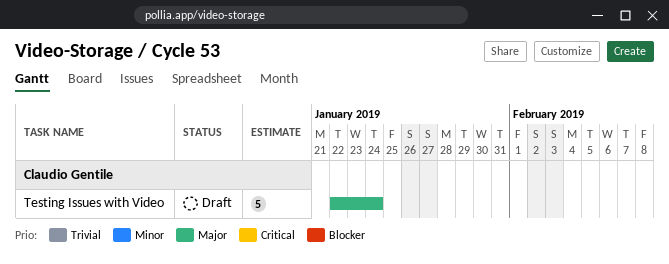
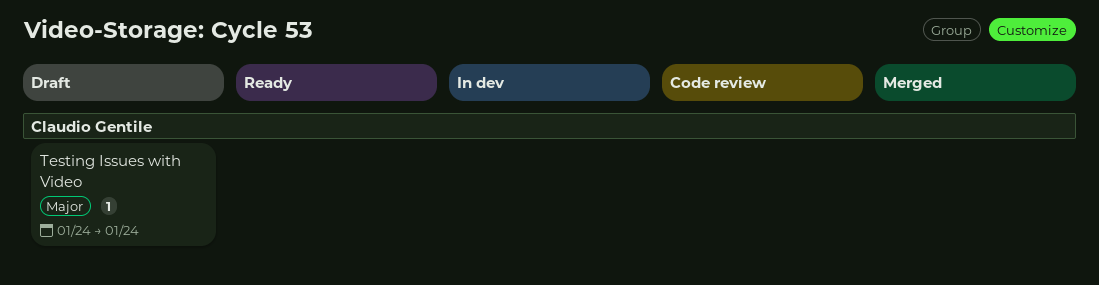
Testing Issues with Video, estimate: 5 -> 1
Testing Issues with Video, start: Jan 22 -> Jan 24

